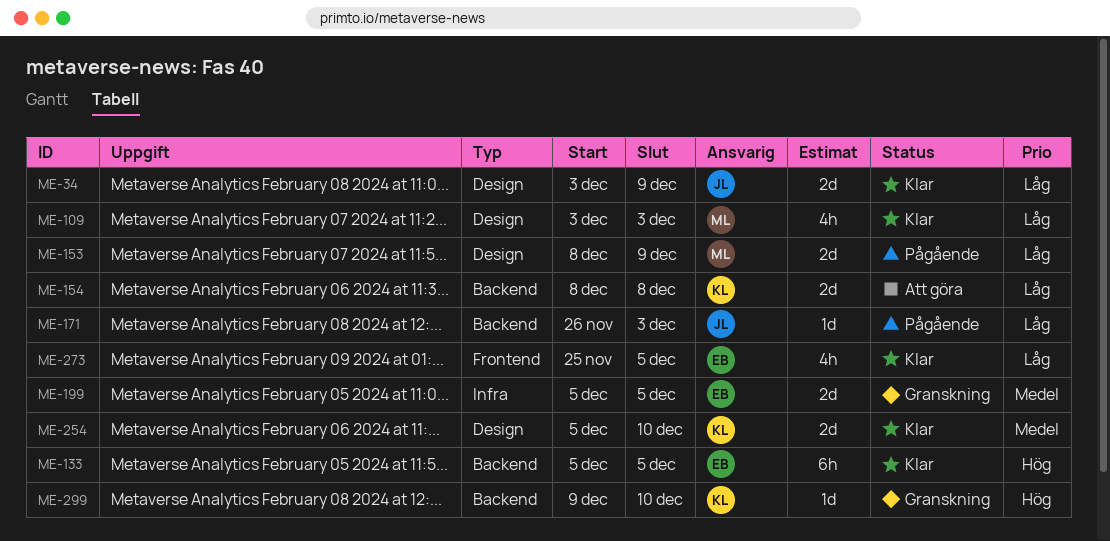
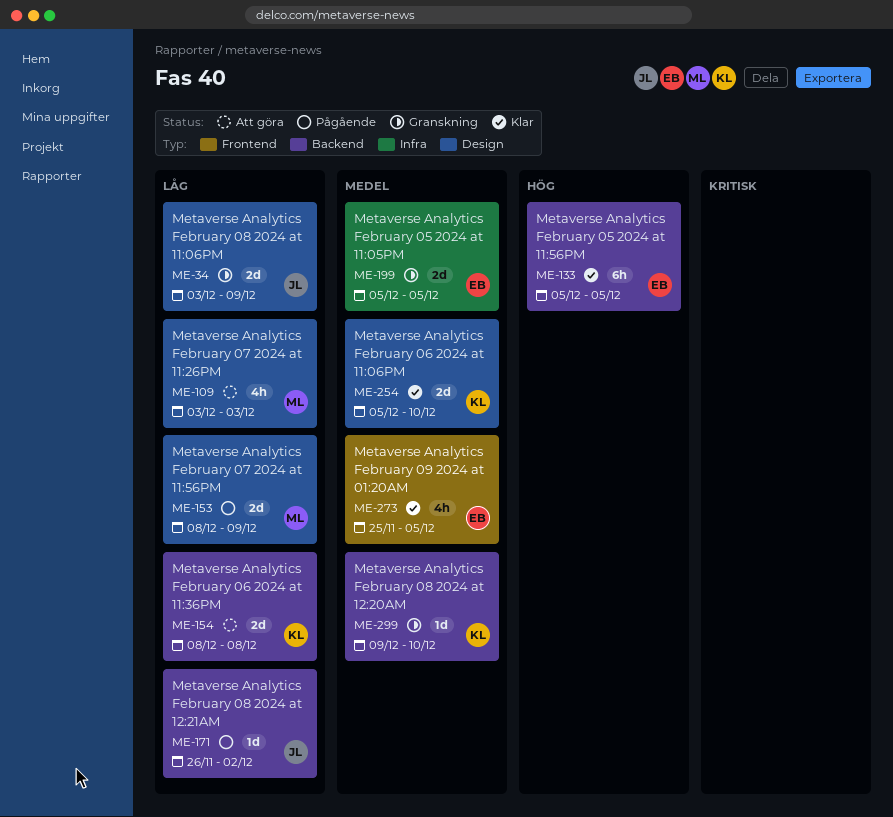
ME-34, status: Klar -> Granskning
ME-109, status: Klar -> Att göra
ME-171, due: Dec 3 -> Dec 2
ME-273, priority: Låg -> Medel
ME-299, priority: Hög -> Medel

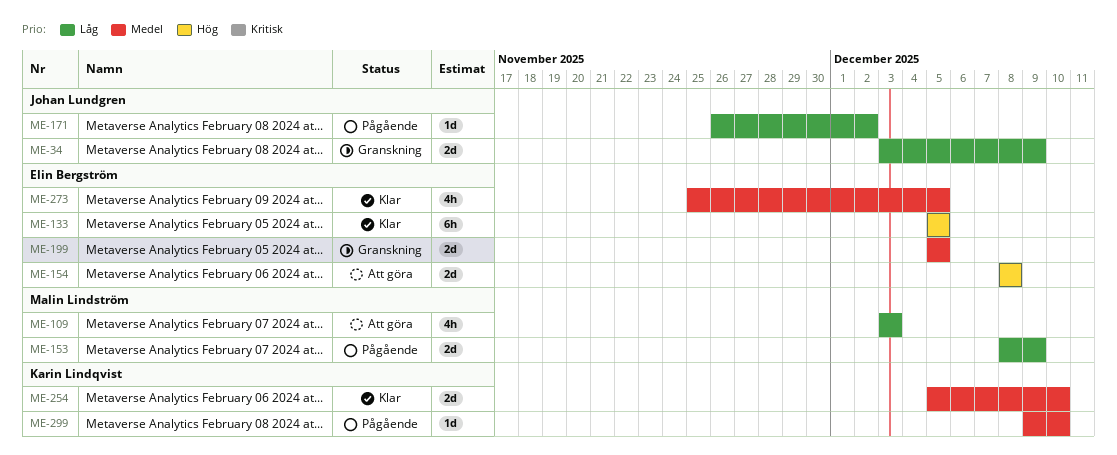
ME-154, owner: Karin Lindqvist -> Elin Bergström
ME-154, priority: Låg -> Hög
ME-299, status: Granskning -> Pågående

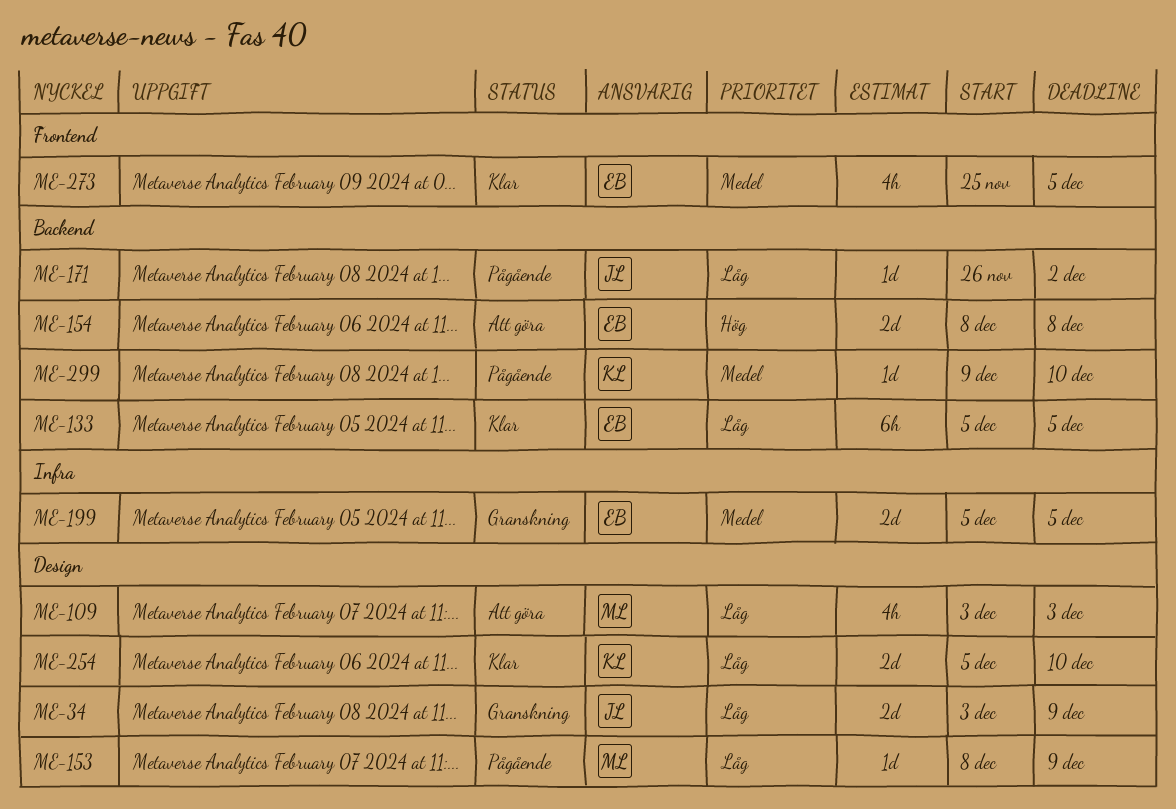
ME-133, priority: Hög -> Låg
ME-153, estimate: 2d -> 1d
ME-254, priority: Medel -> Låg

